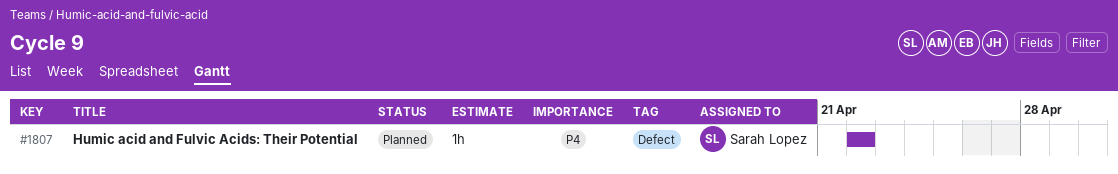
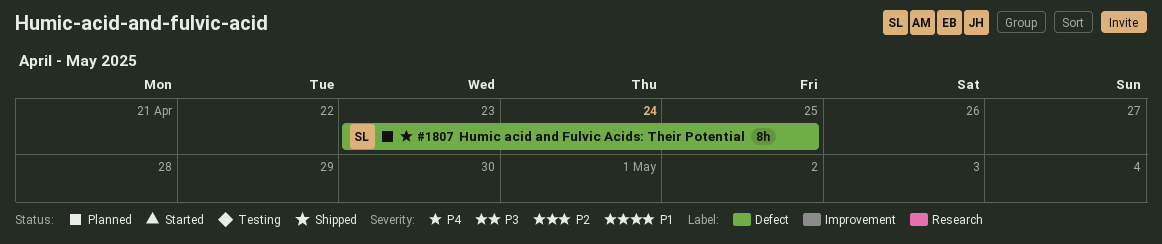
#1807, estimate: 1h -> 8h
#1807, start: Apr 22 -> Apr 23
#1807, due: Apr 22 -> Apr 25

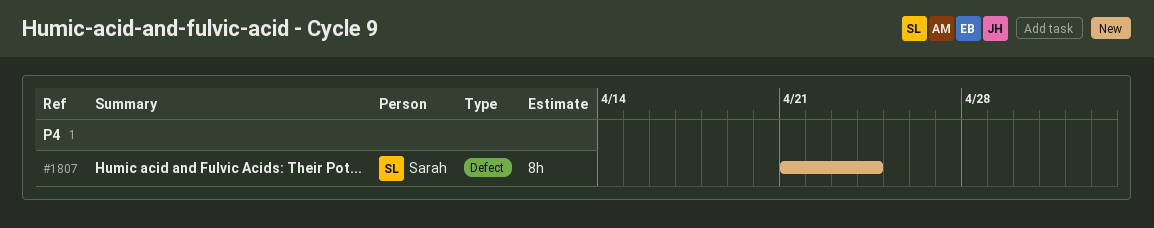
#1807, start: Apr 23 -> Apr 21
#1807, due: Apr 25 -> Apr 24

